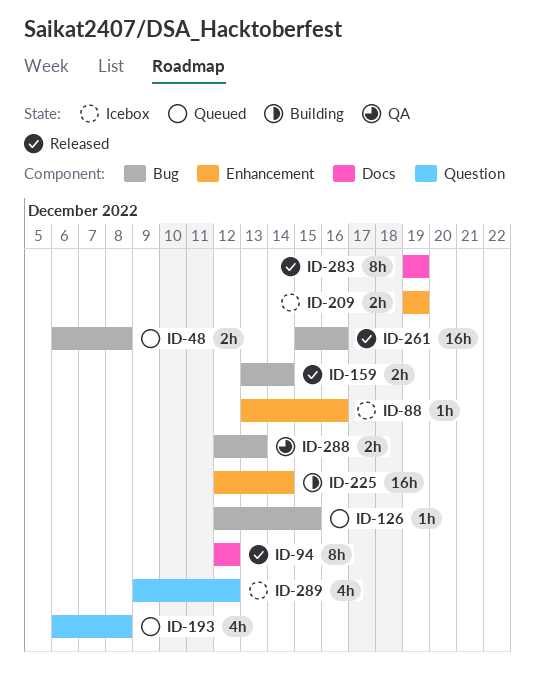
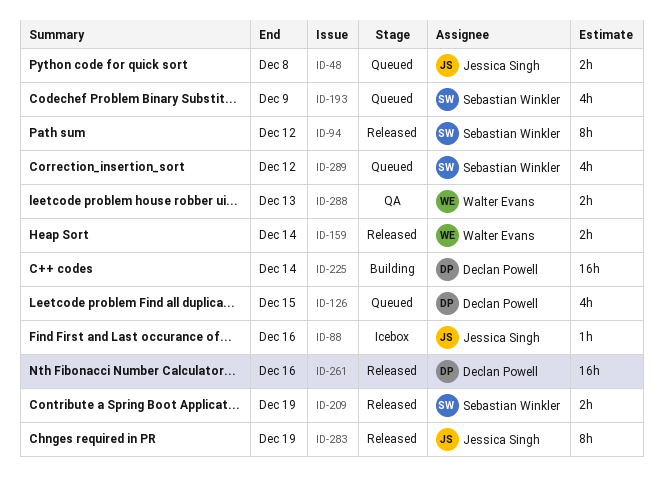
ID-126, estimate: 1h -> 4h
ID-193, due: Dec 8 -> Dec 9
ID-209, status: Icebox -> Released
ID-289, status: Icebox -> Queued

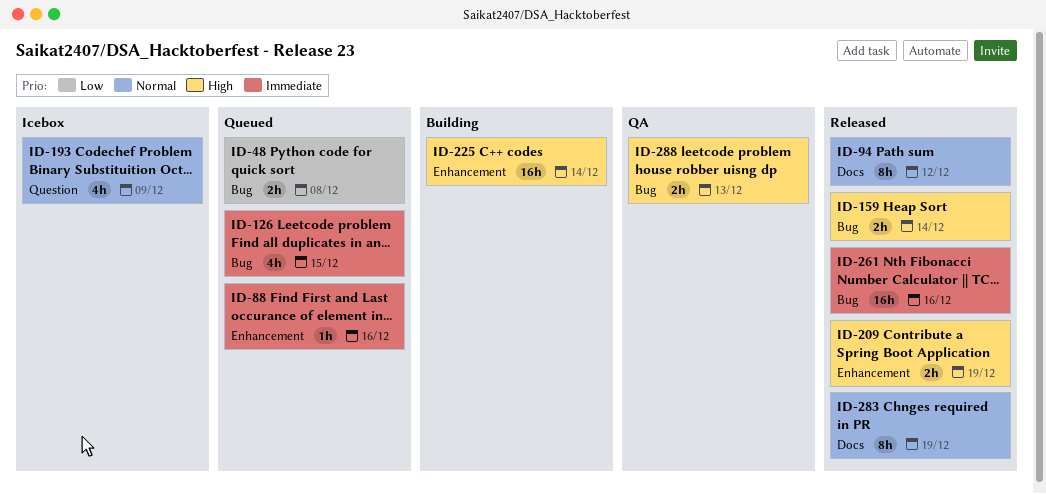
ID-88, status: Icebox -> Queued
ID-193, status: Queued -> Icebox
ID-289: present -> none

